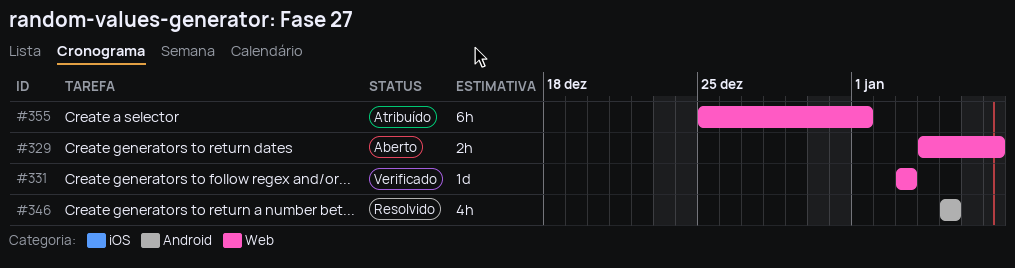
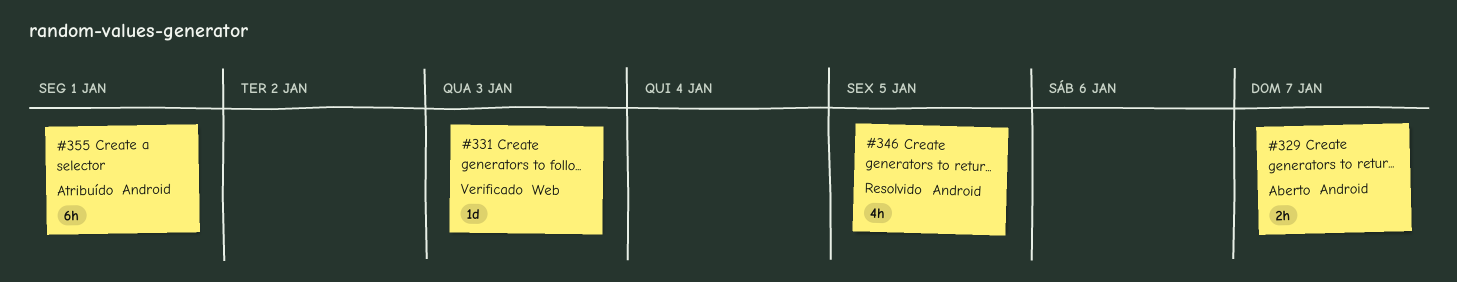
#329, label: Web -> Android
#355, label: Web -> Android

